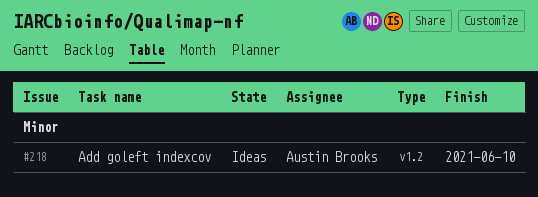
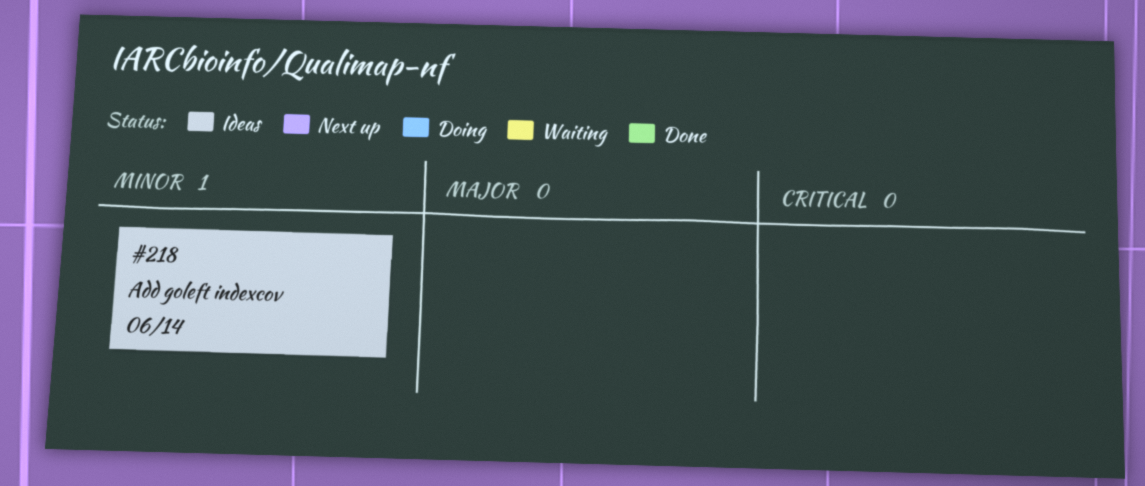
#218, due: Jun 10 -> Jun 14

